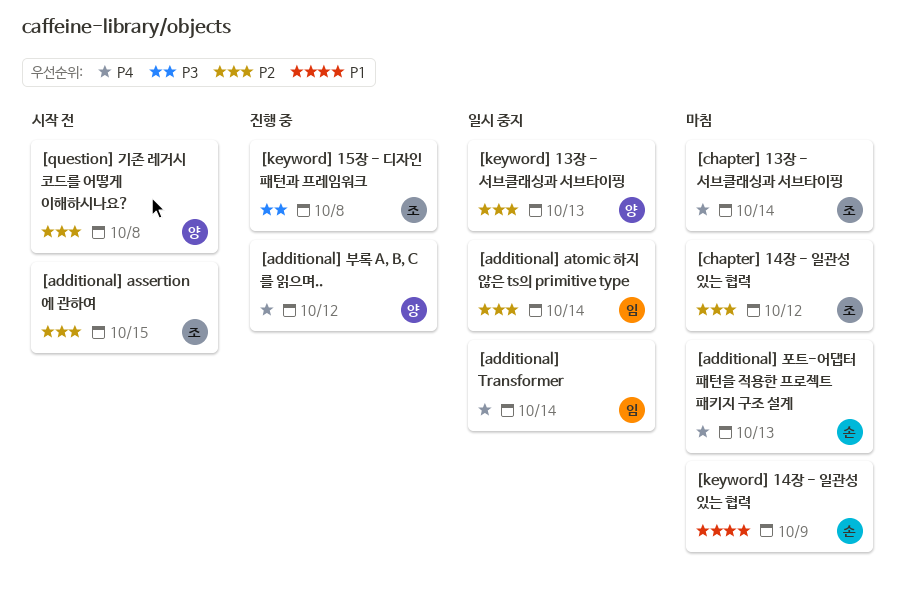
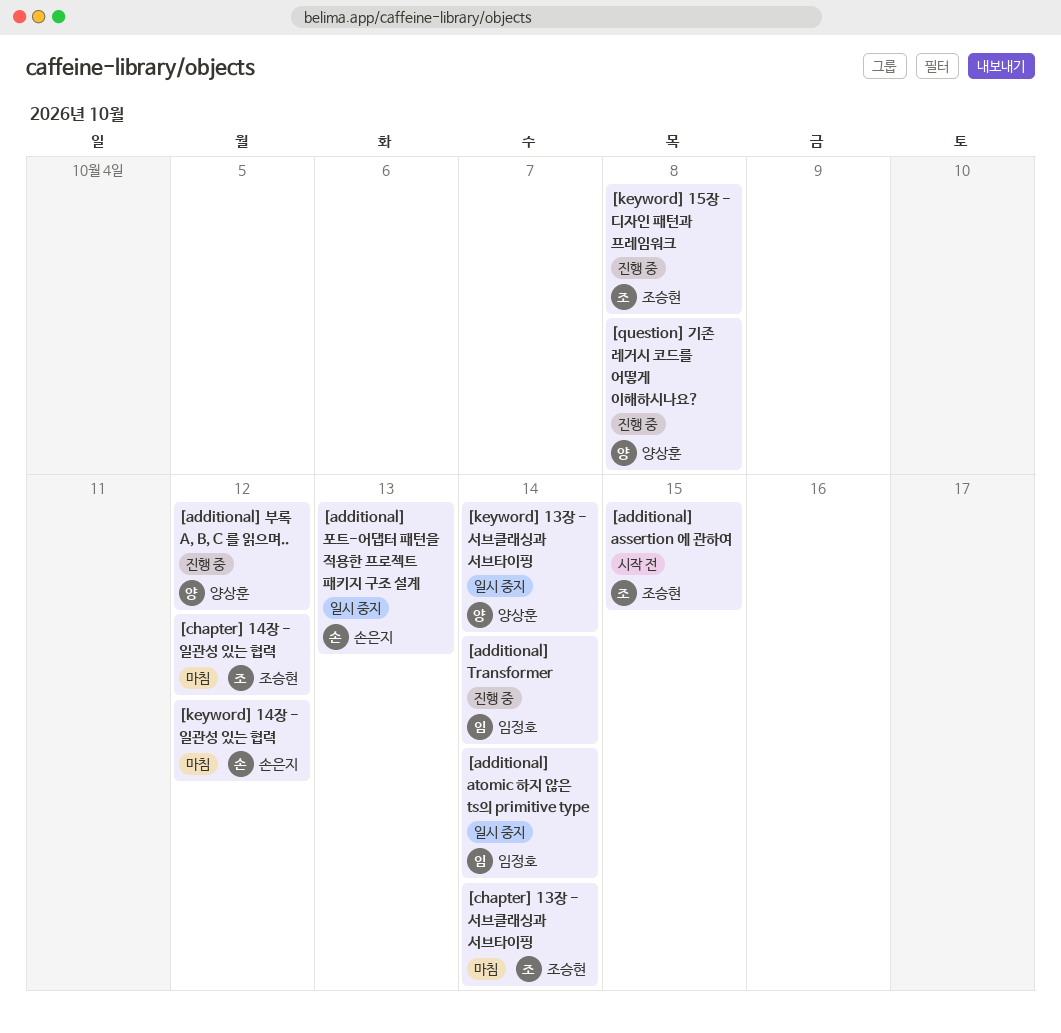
[additional] Transformer, status: 일시 중지 -> 진행 중
[additional] 포트-어댑터 패턴을 적용한 프로젝트 패키지 구조 설계, status: 마침 -> 일시 중지
[keyword] 13장 - 서브클래싱과 서브타이핑, due: Oct 13 -> Oct 14
[keyword] 14장 - 일관성 있는 협력, due: Oct 9 -> Oct 12
[question] 기존 레거시 코드를 어떻게 이해하시나요?, status: 시작 전 -> 진행 중

